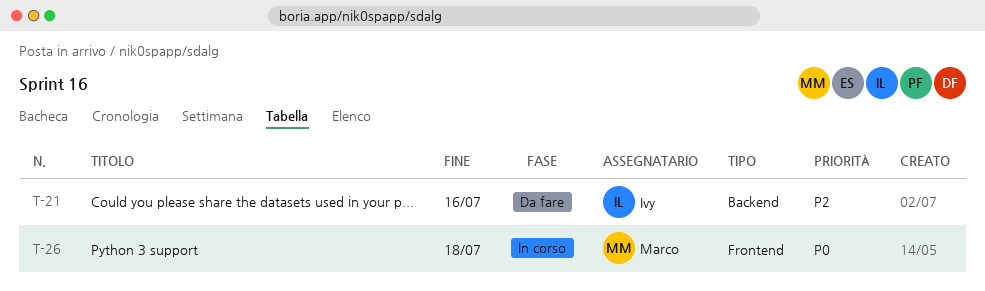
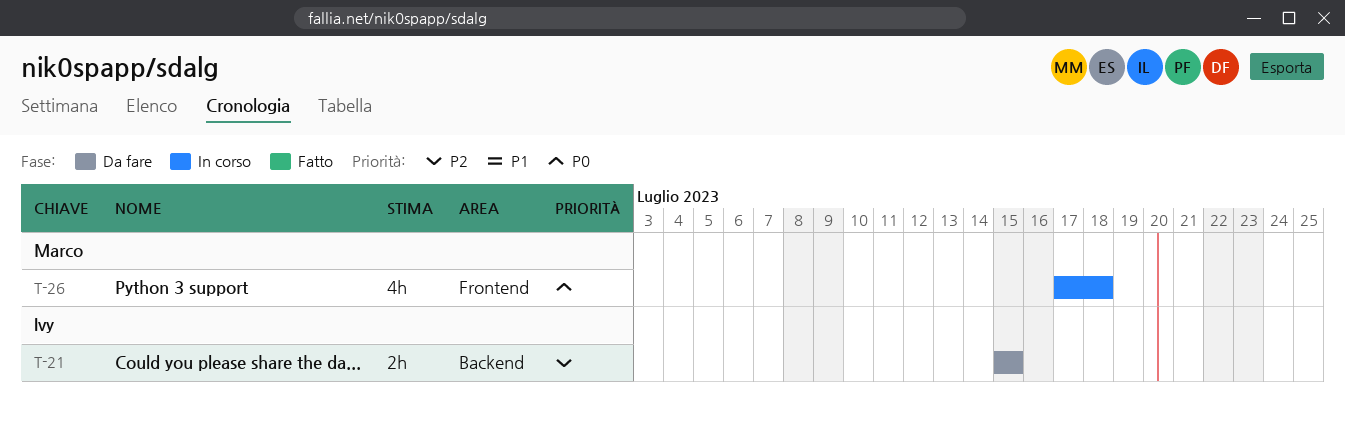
T-21, due: Jul 16 -> Jul 15

